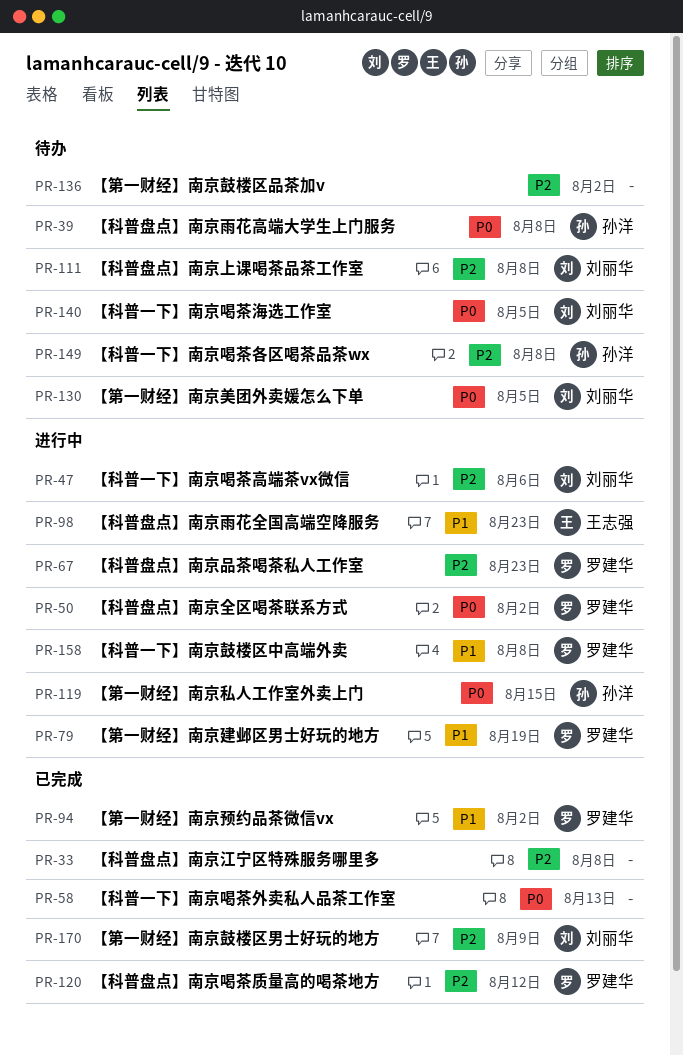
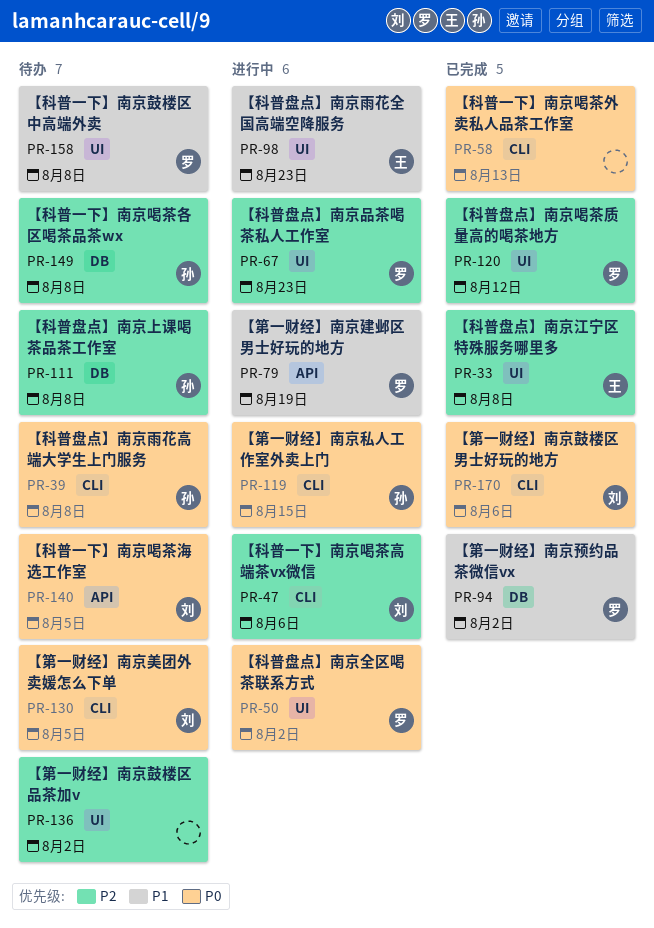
PR-33, owner: none -> 王志强
PR-111, owner: 刘丽华 -> 孙洋
PR-158, status: 进行中 -> 待办
PR-170, priority: P2 -> P0
PR-170, due: Aug 9 -> Aug 6

